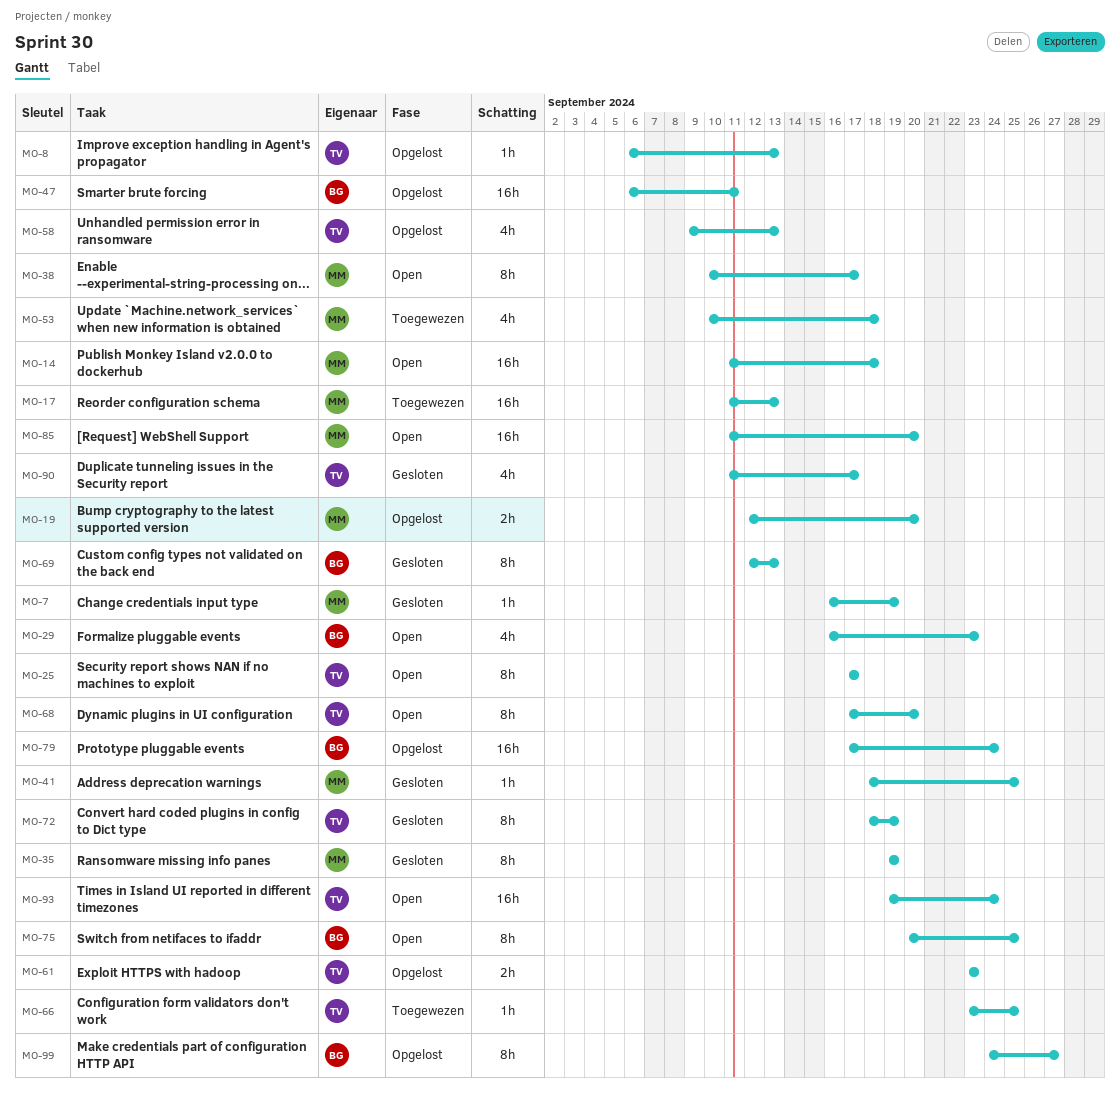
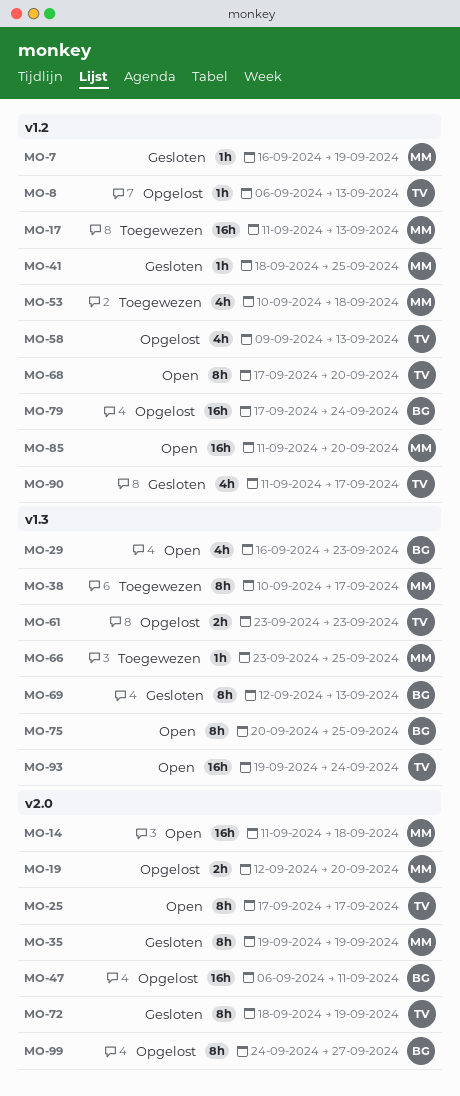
MO-38, status: Open -> Toegewezen
MO-66, owner: TV -> MM

